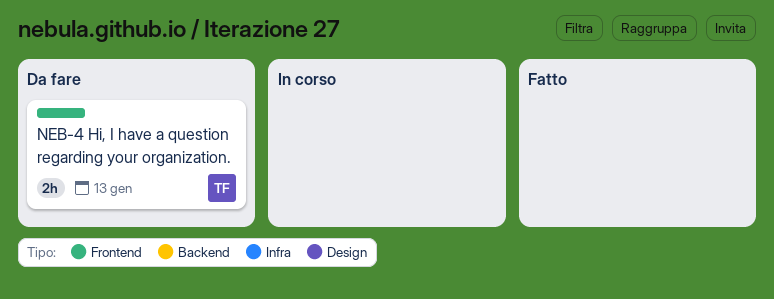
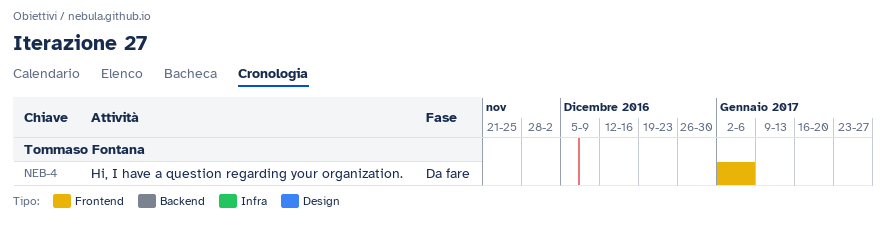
NEB-4, due: Jan 13 -> Jan 6

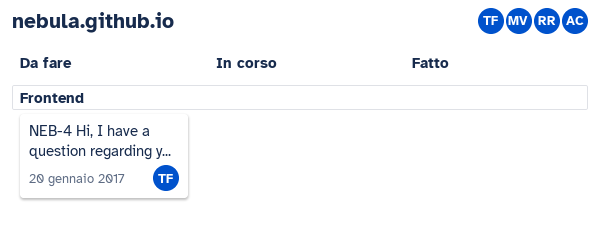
NEB-4, due: Jan 6 -> Jan 20

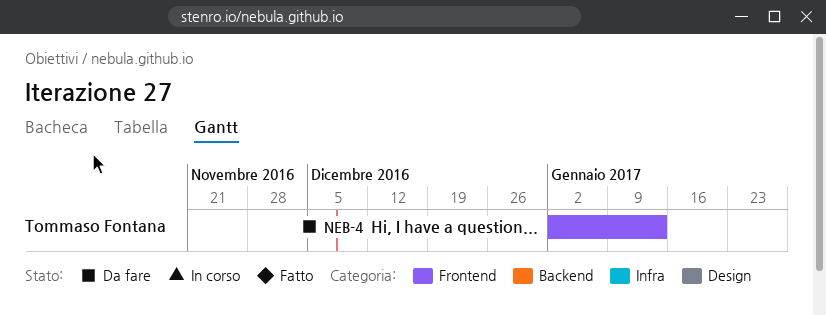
NEB-4, due: Jan 20 -> Jan 13

